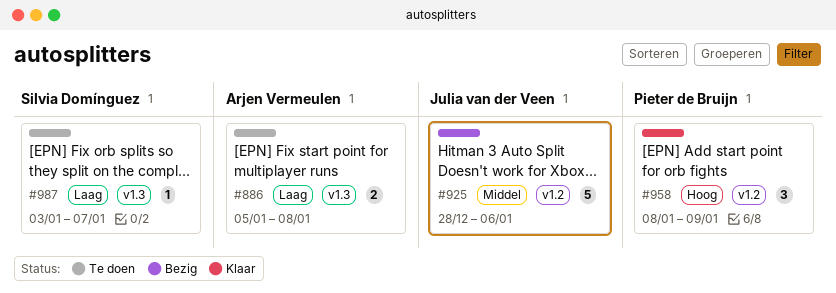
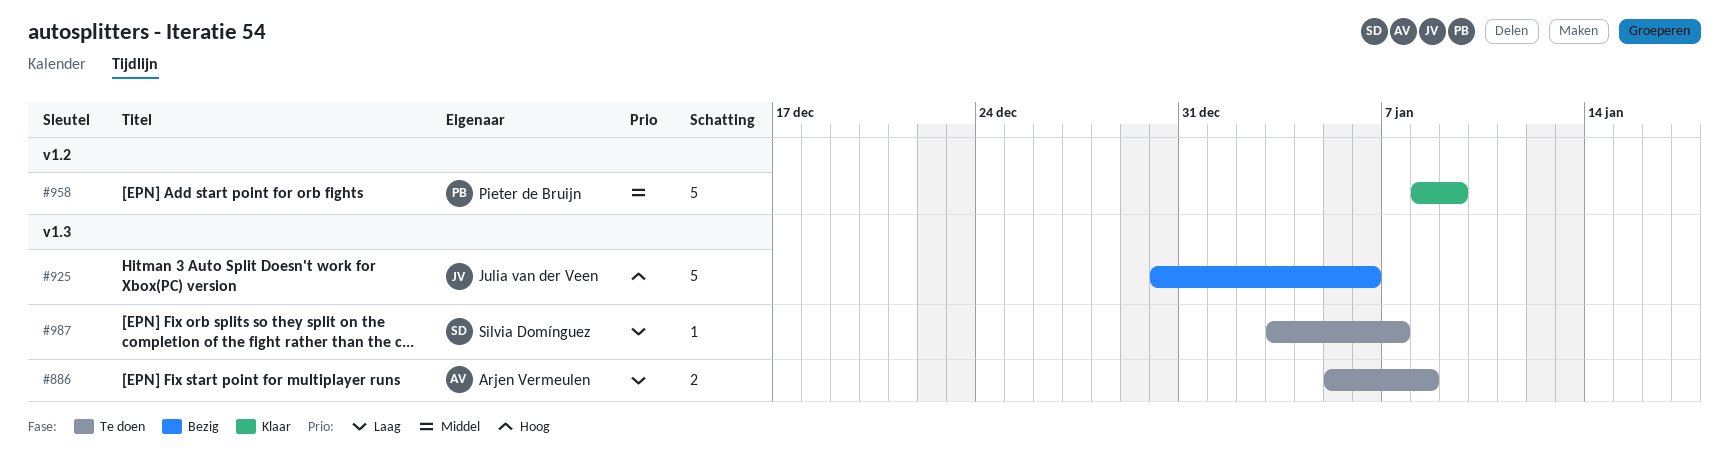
#925, priority: Middel -> Hoog
#925, label: v1.2 -> v1.3
#925, start: Dec 28 -> Dec 30
#958, priority: Hoog -> Middel
#958, estimate: 3 -> 5

